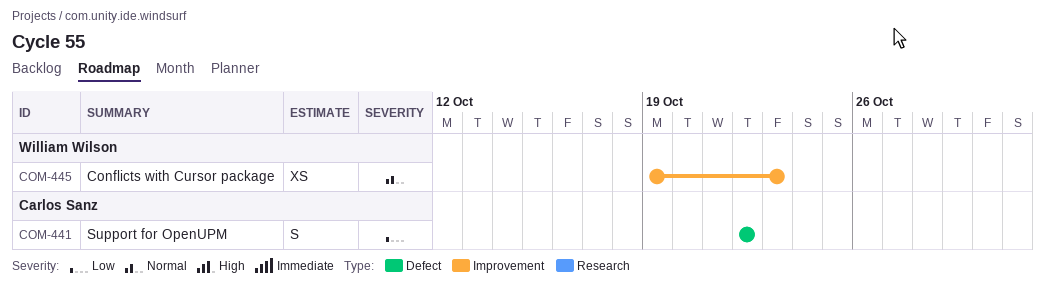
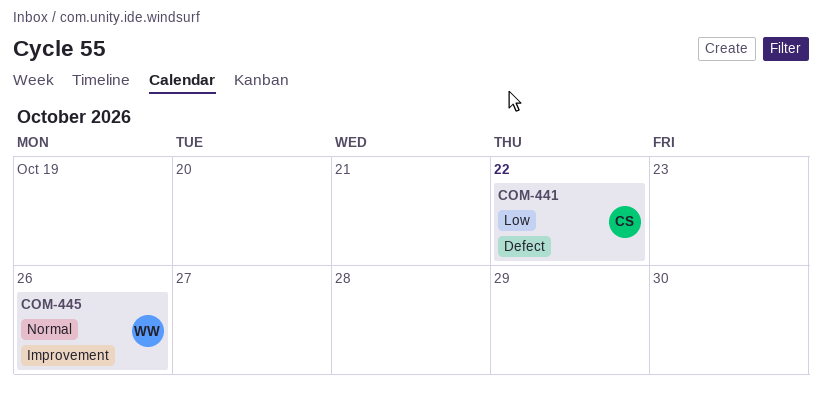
COM-445, due: Oct 23 -> Oct 26

